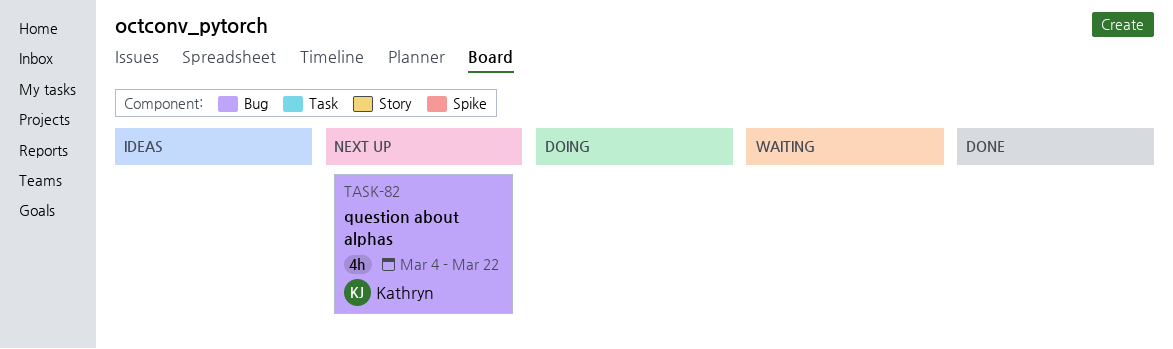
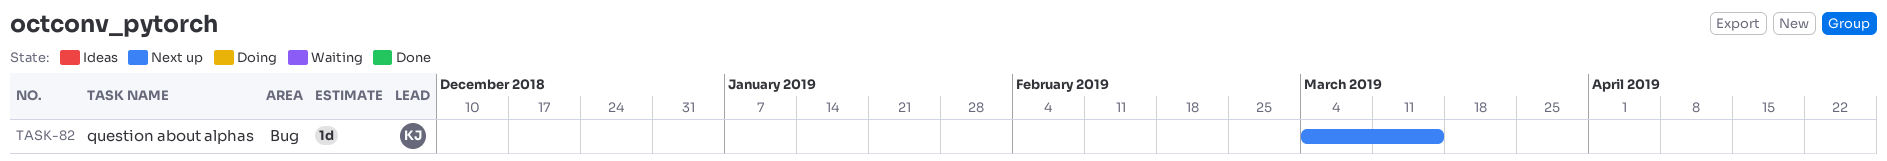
TASK-82, estimate: 4h -> 1d
TASK-82, due: Mar 22 -> Mar 15

